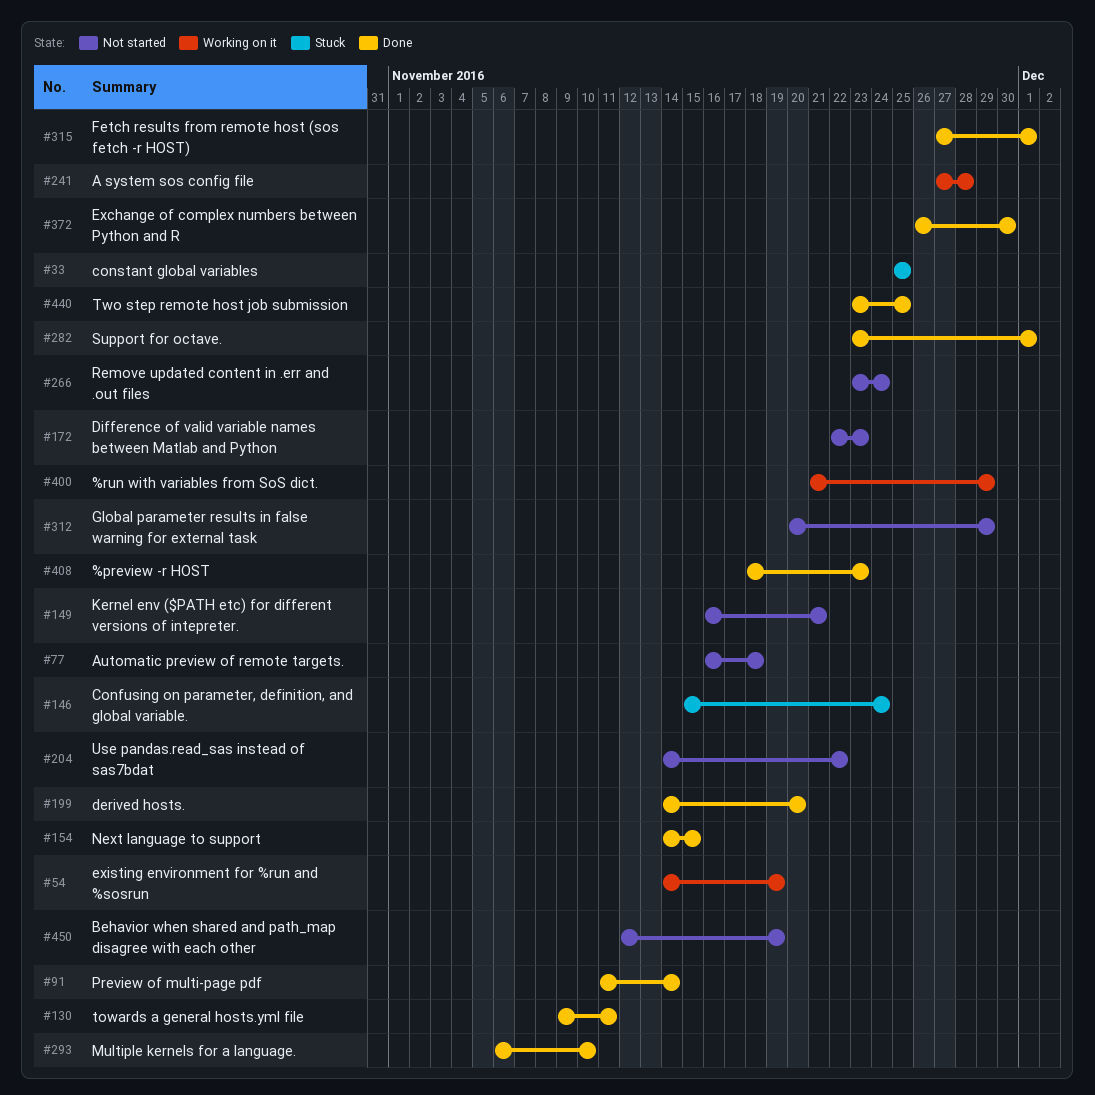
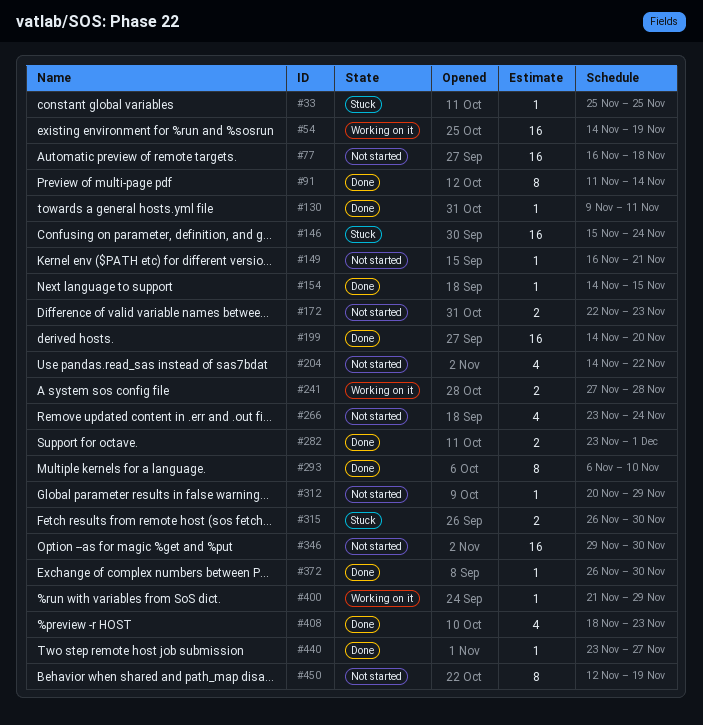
#315, status: Done -> Stuck
#315, start: Nov 27 -> Nov 26
#315, due: Dec 1 -> Nov 30
#346: none -> present
#440, due: Nov 25 -> Nov 27

